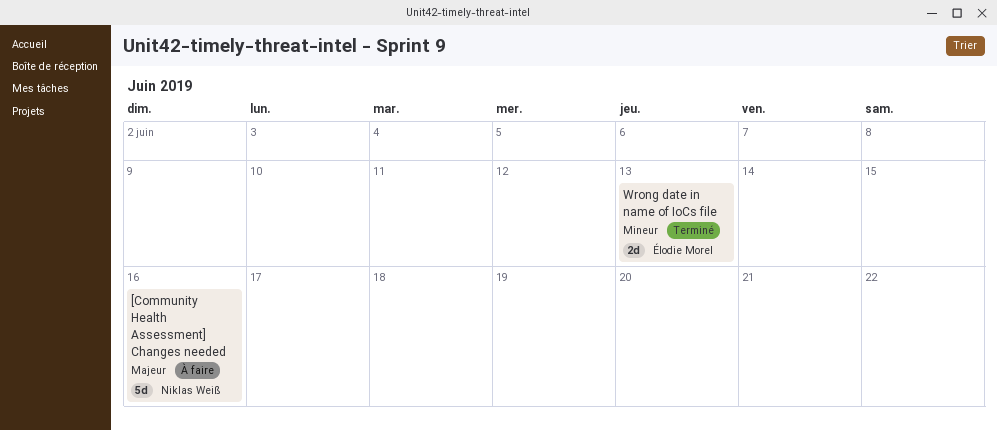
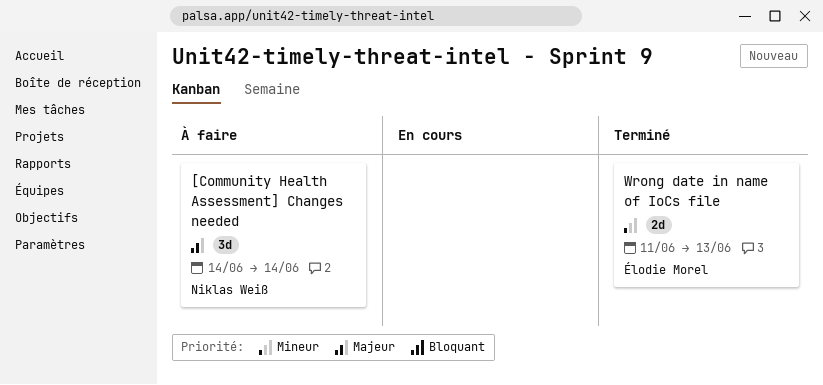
[Community Health Assessment] Changes needed, estimate: 5d -> 3d
[Community Health Assessment] Changes needed, due: Jun 16 -> Jun 14

